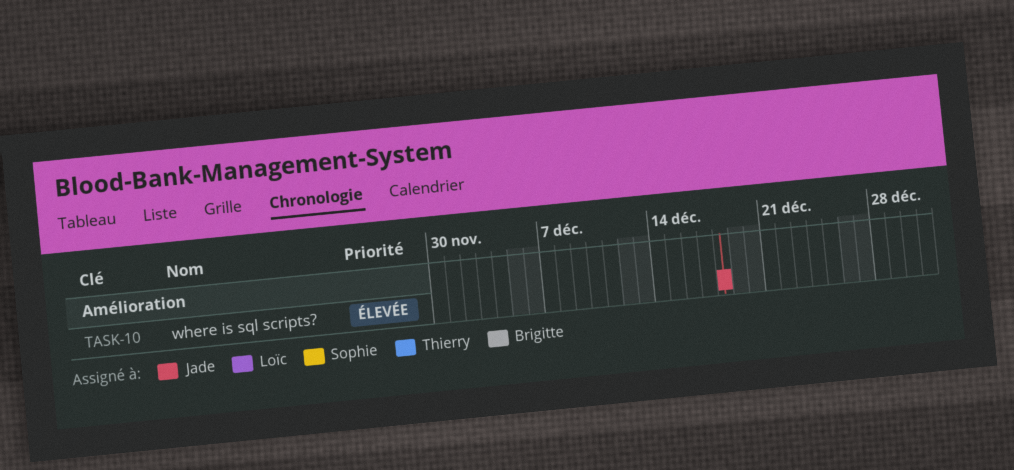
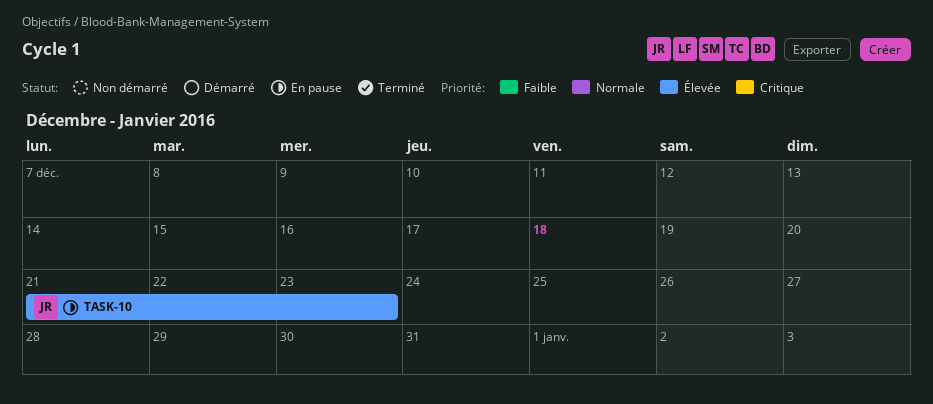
TASK-10, start: Dec 18 -> Dec 21
TASK-10, due: Dec 18 -> Dec 23

